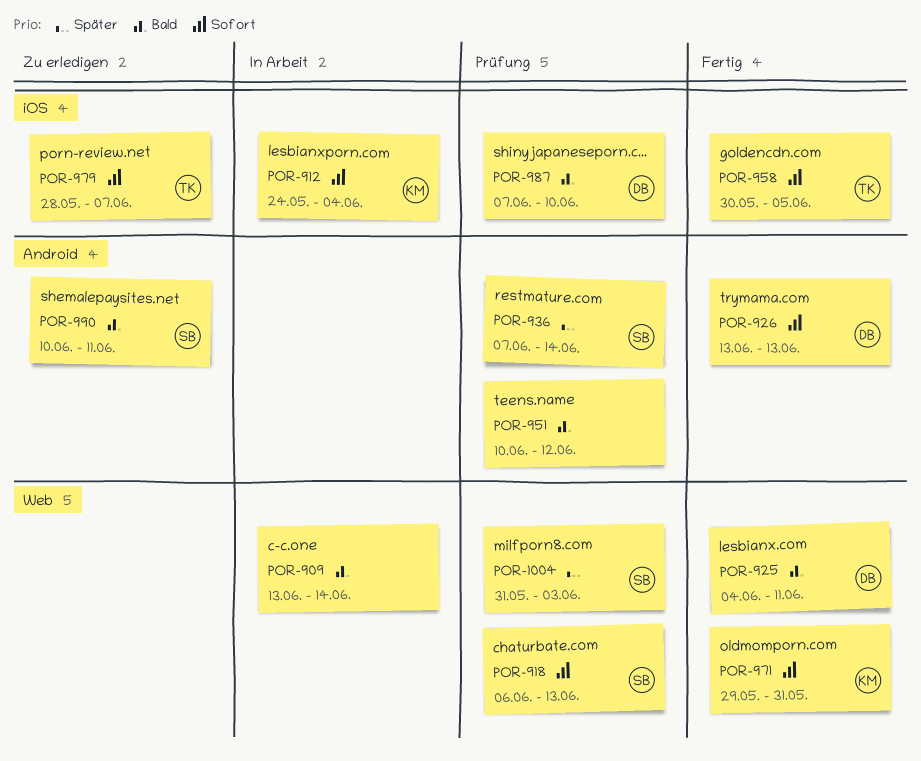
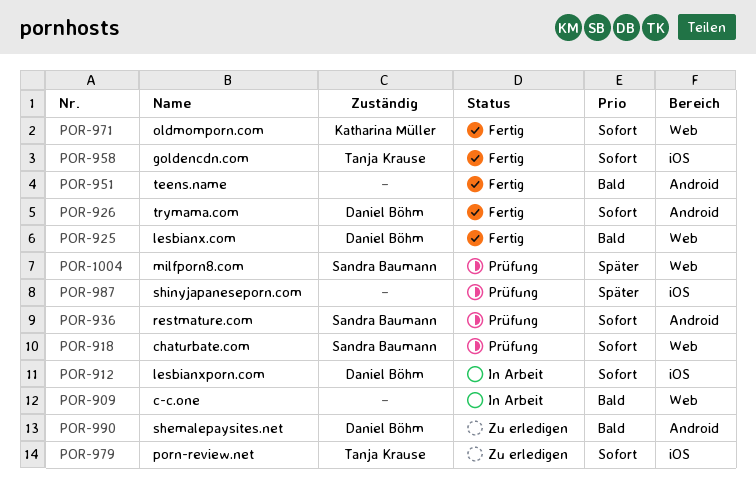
POR-912, owner: Katharina Müller -> Daniel Böhm
POR-936, priority: Später -> Sofort
POR-951, status: Prüfung -> Fertig
POR-987, owner: Daniel Böhm -> none
POR-987, priority: Bald -> Später
POR-990, owner: Sandra Baumann -> Daniel Böhm

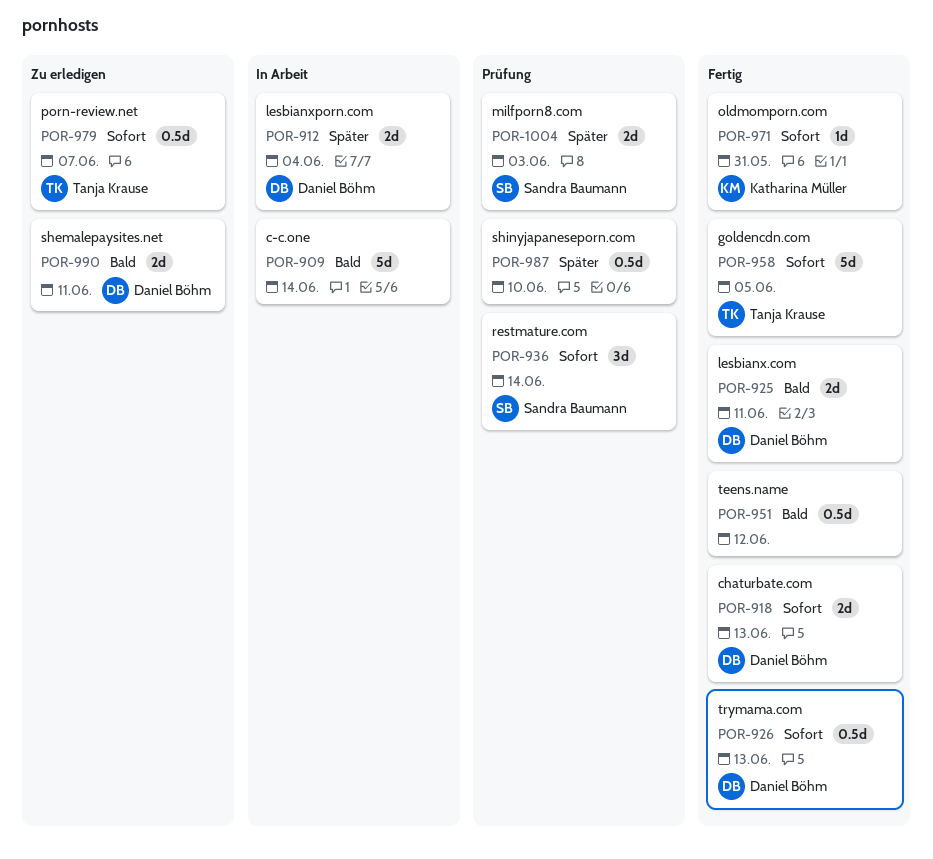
POR-912, priority: Sofort -> Später
POR-918, status: Prüfung -> Fertig
POR-918, owner: Sandra Baumann -> Daniel Böhm

